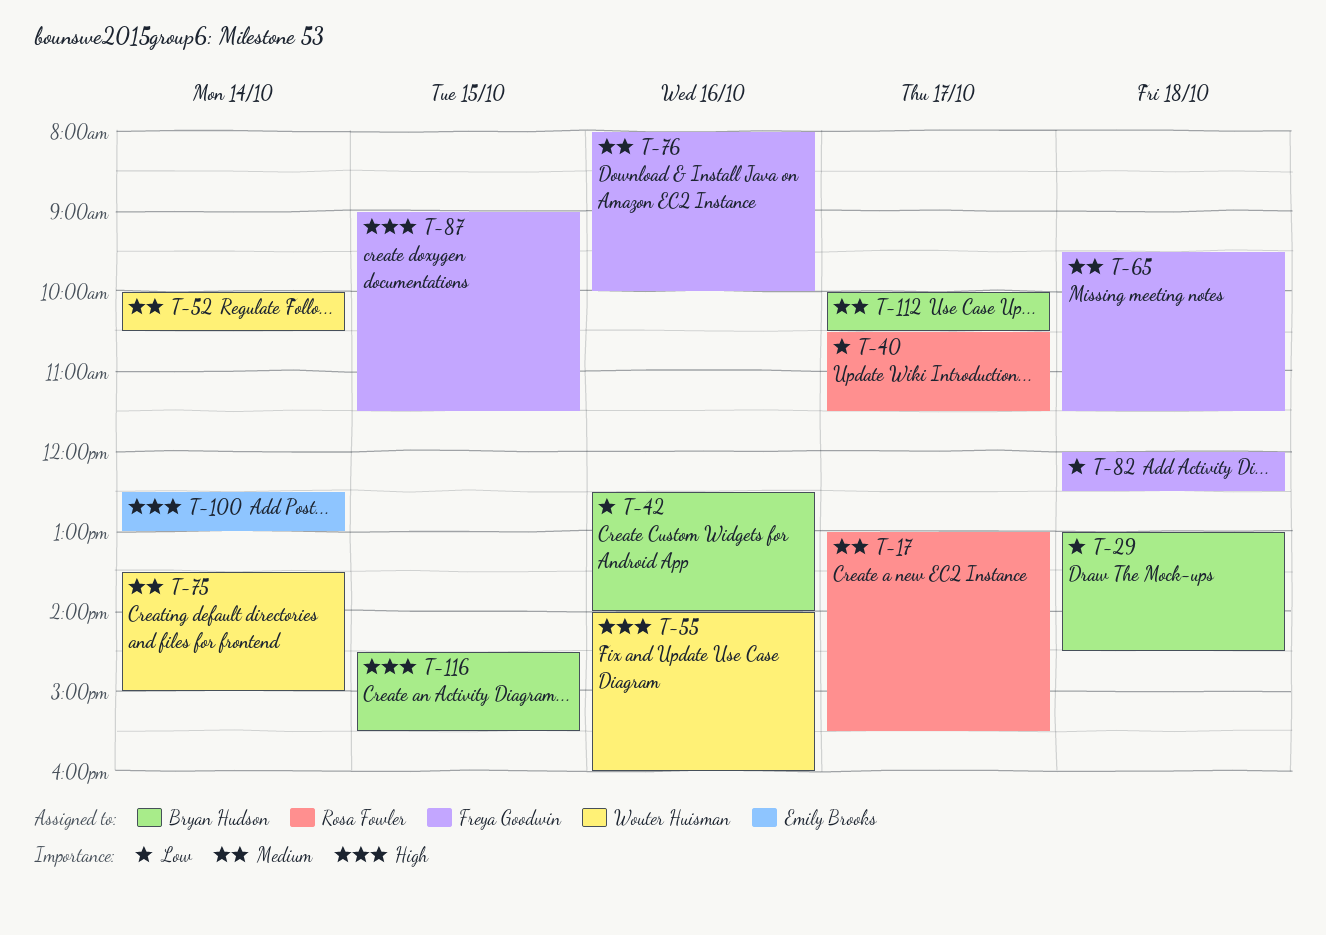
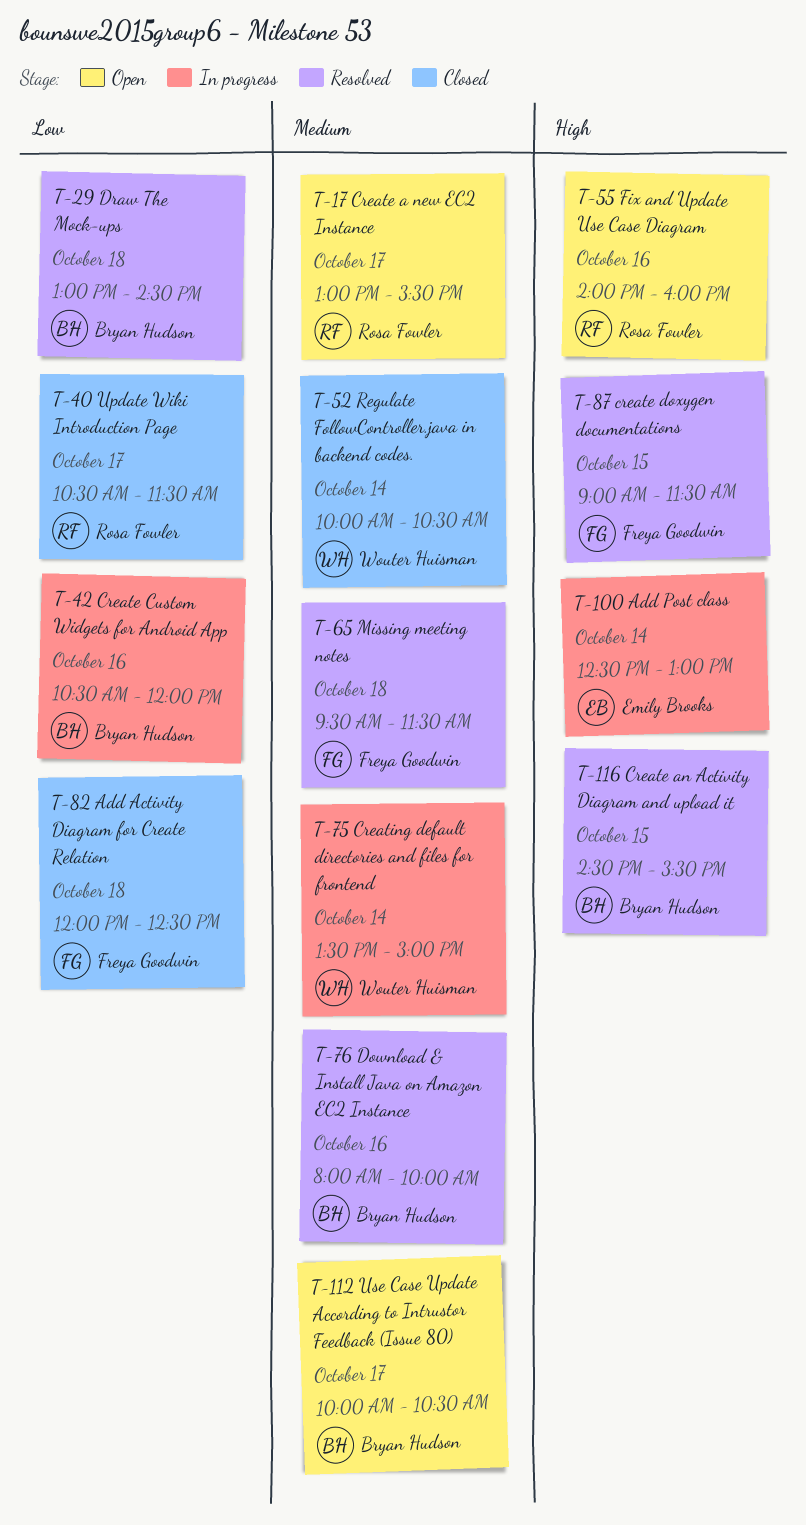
T-42, begins: 12:30 -> 10:30
T-42, ends: 14:00 -> 12:00
T-55, owner: Wouter Huisman -> Rosa Fowler
T-76, owner: Freya Goodwin -> Bryan Hudson

